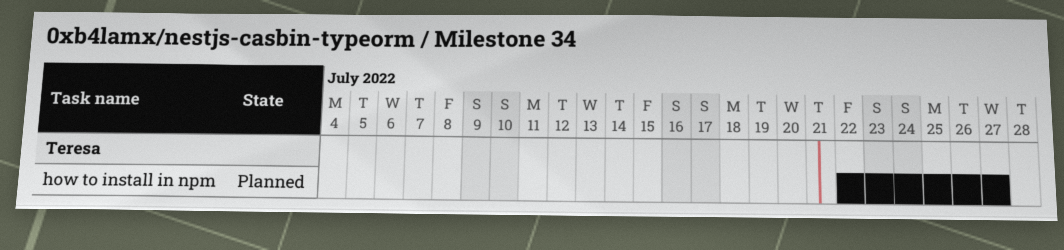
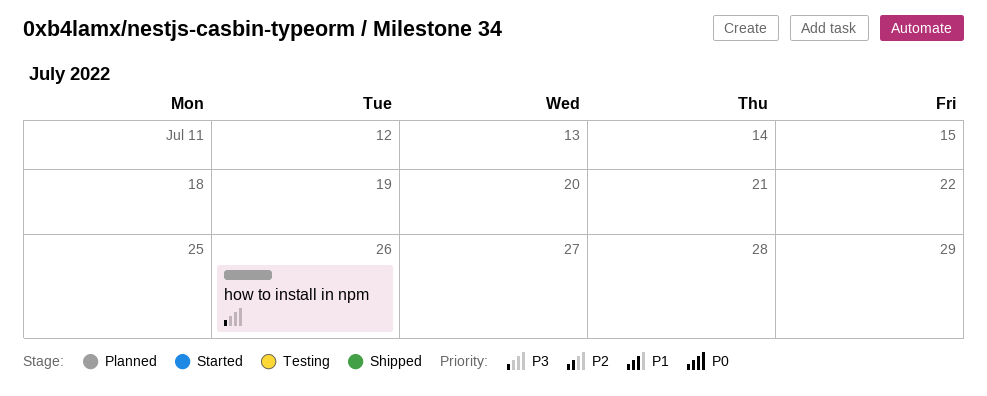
how to install in npm, due: Jul 27 -> Jul 26

